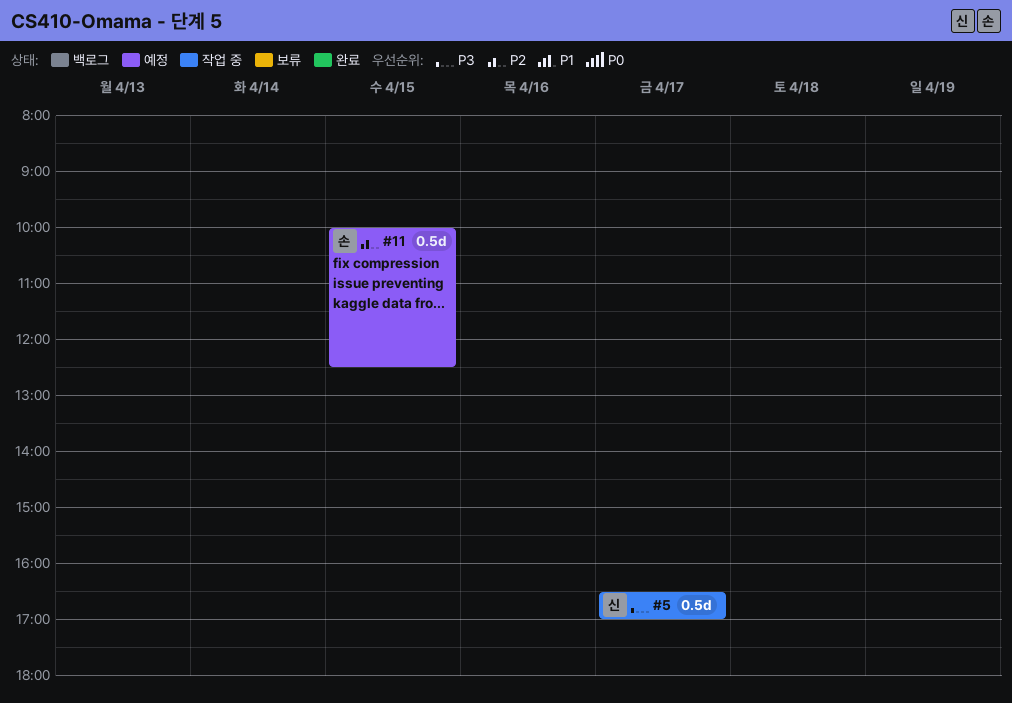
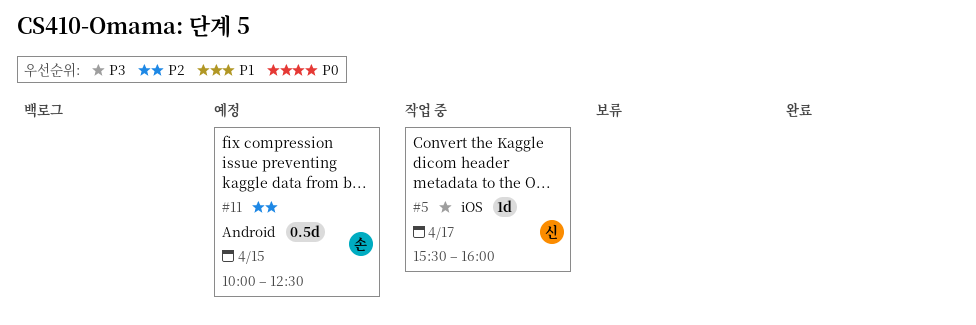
#5, estimate: 0.5d -> 1d
#5, begins: 16:30 -> 15:30
#5, ends: 17:00 -> 16:00

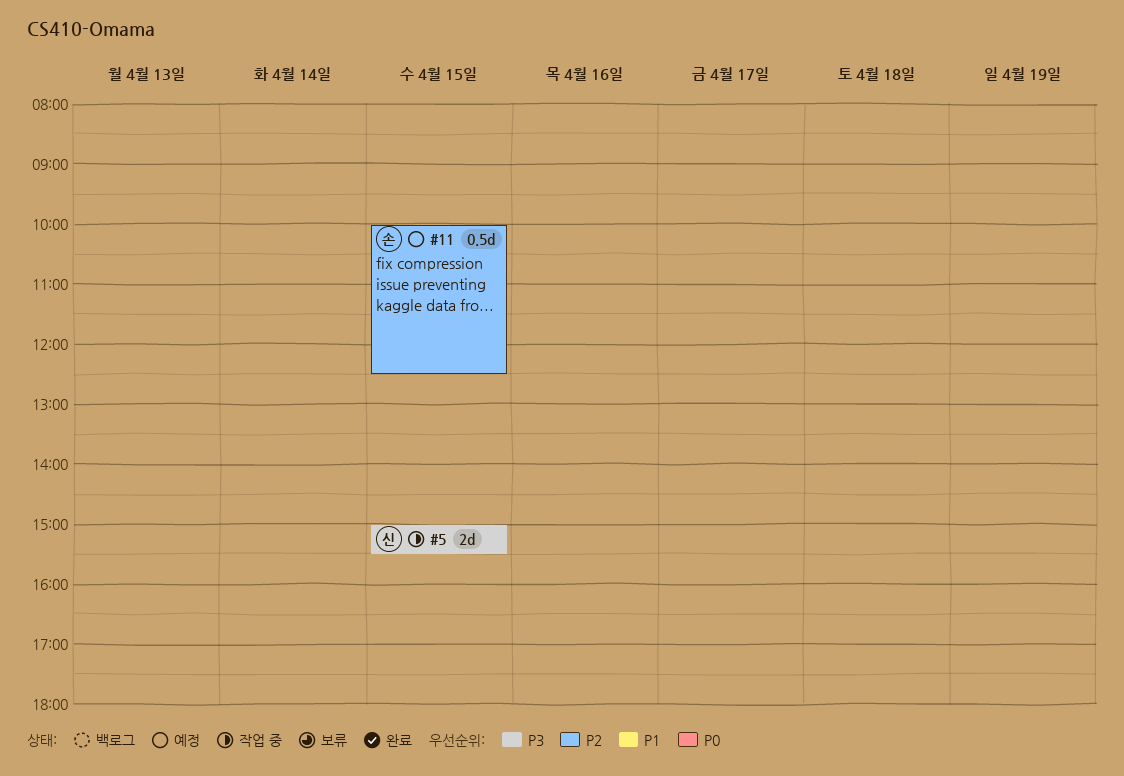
#5, estimate: 1d -> 2d
#5, day: Apr 17 -> Apr 15
#5, begins: 15:30 -> 15:00
#5, ends: 16:00 -> 15:30

